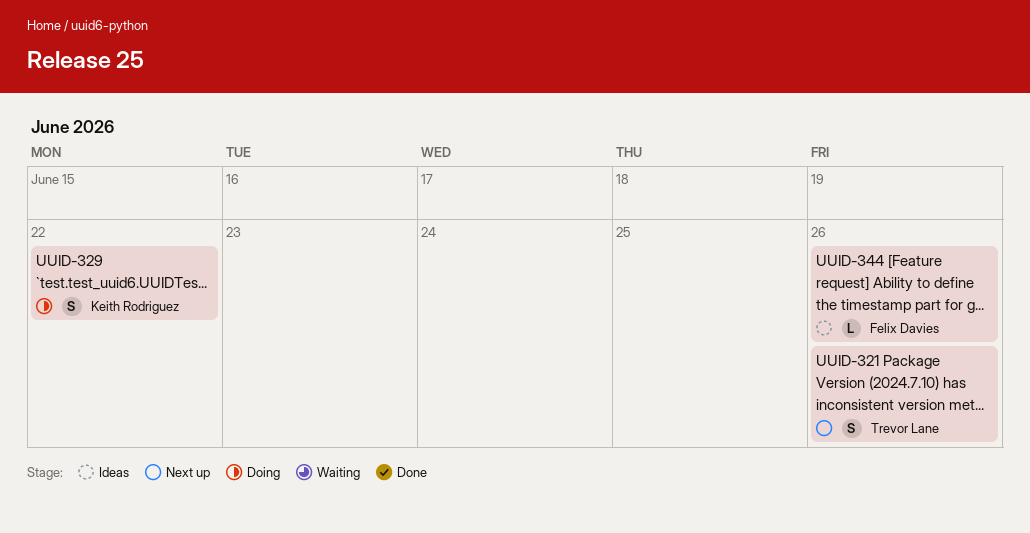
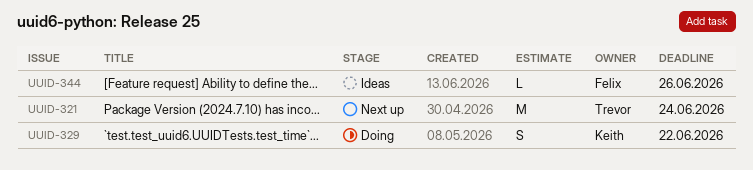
UUID-321, estimate: S -> M
UUID-321, due: Jun 26 -> Jun 24

